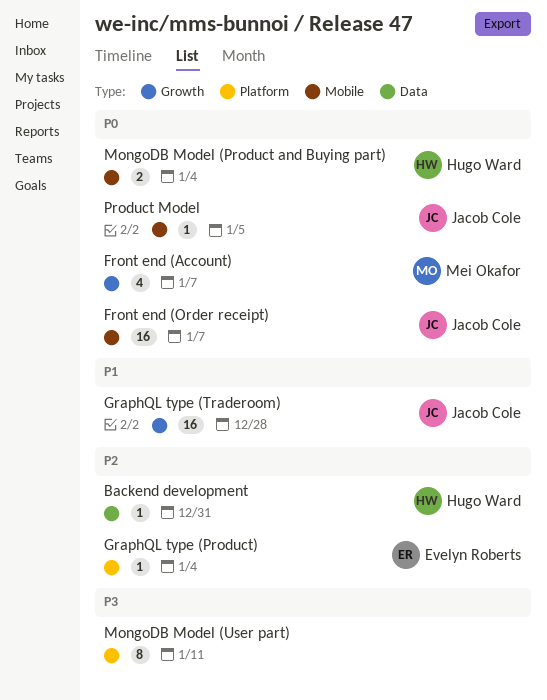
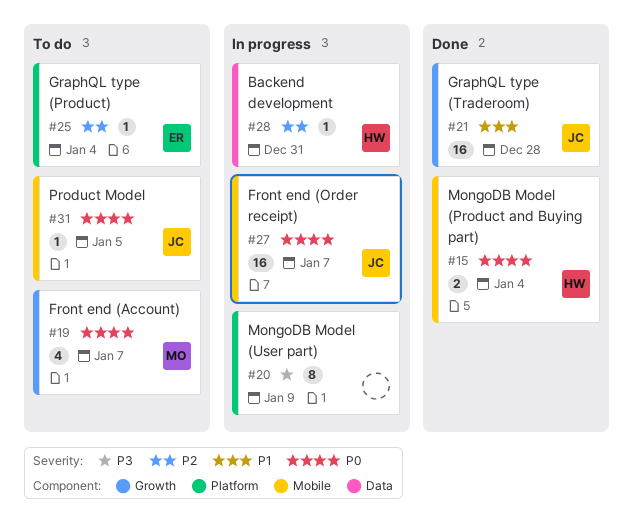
MongoDB Model (User part), due: Jan 11 -> Jan 9

